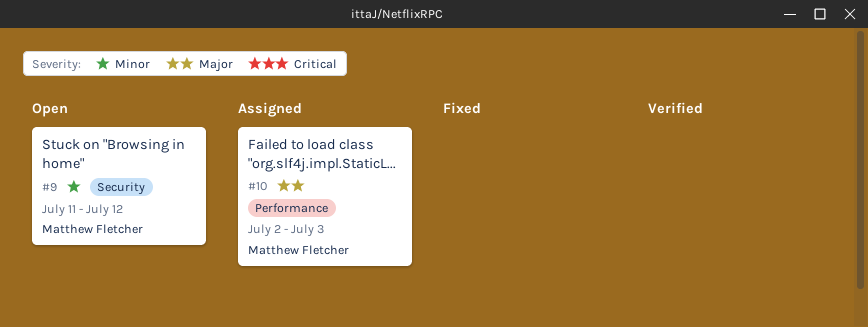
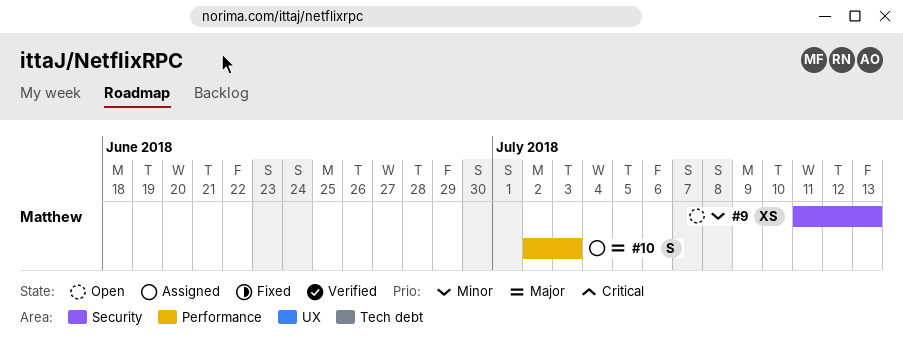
#9, due: Jul 12 -> Jul 13

